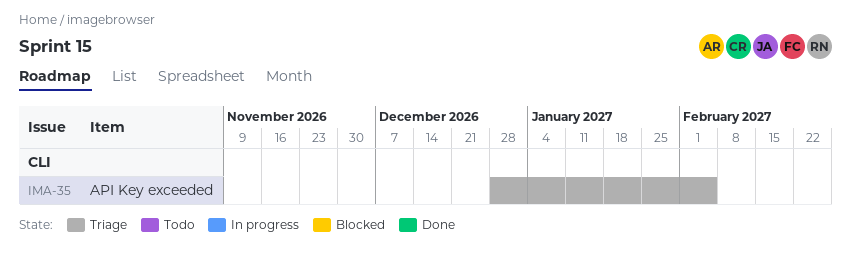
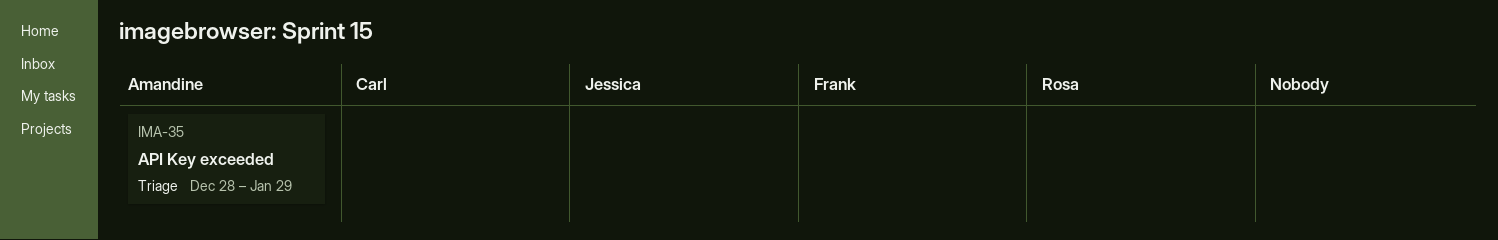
IMA-35, due: Feb 5 -> Jan 29

